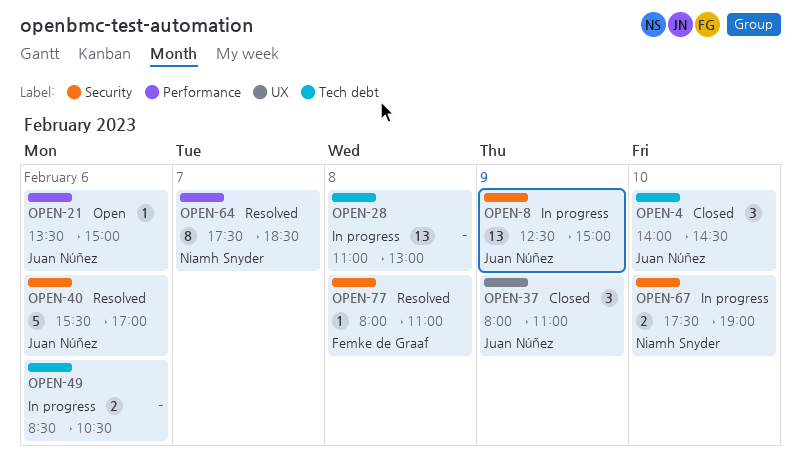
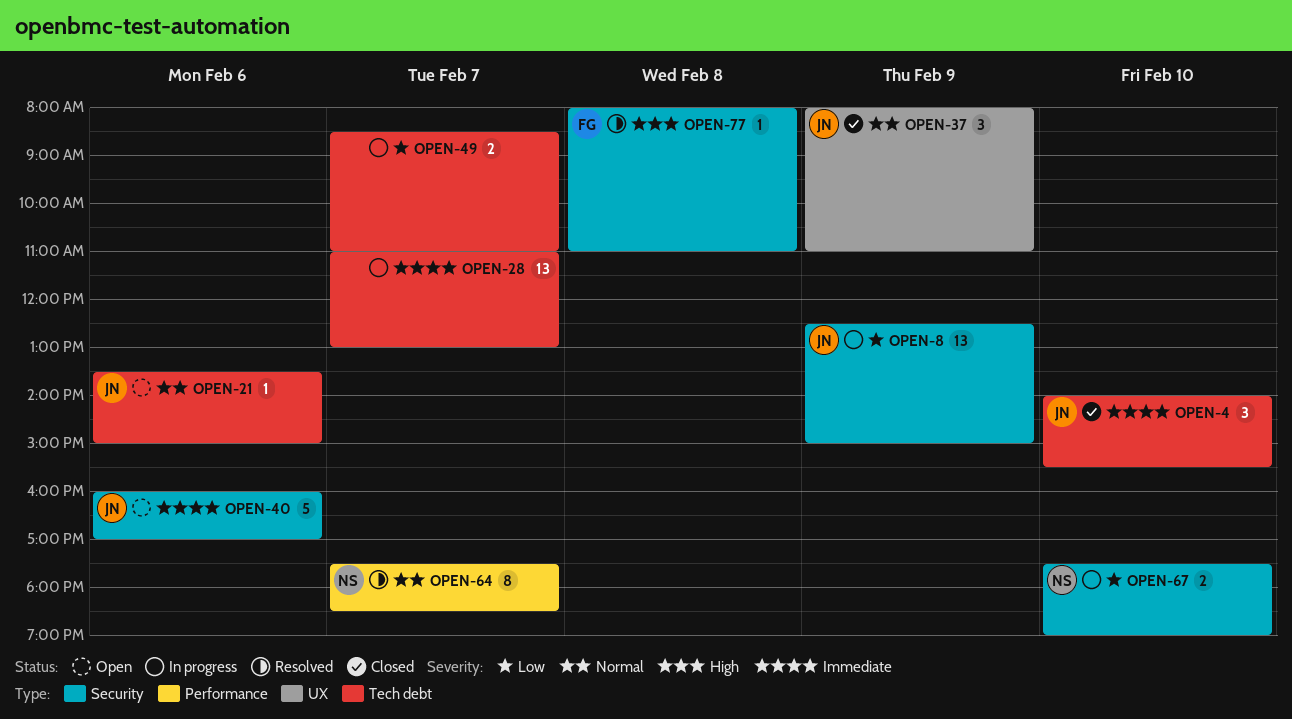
OPEN-4, ends: 14:30 -> 15:30
OPEN-21, label: Performance -> Tech debt
OPEN-28, day: Feb 8 -> Feb 7
OPEN-40, status: Resolved -> Open
OPEN-40, begins: 15:30 -> 16:00
OPEN-49, day: Feb 6 -> Feb 7
OPEN-49, ends: 10:30 -> 11:00

